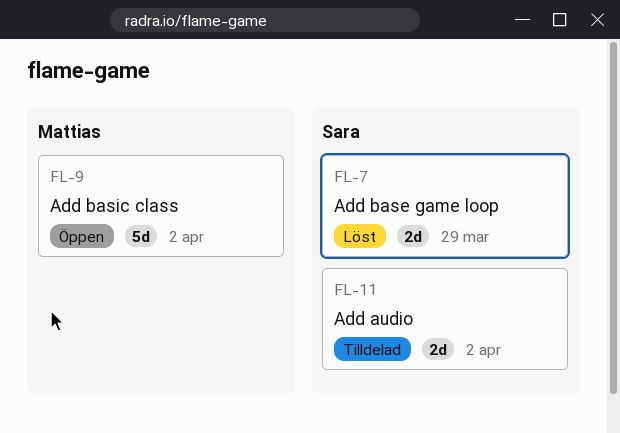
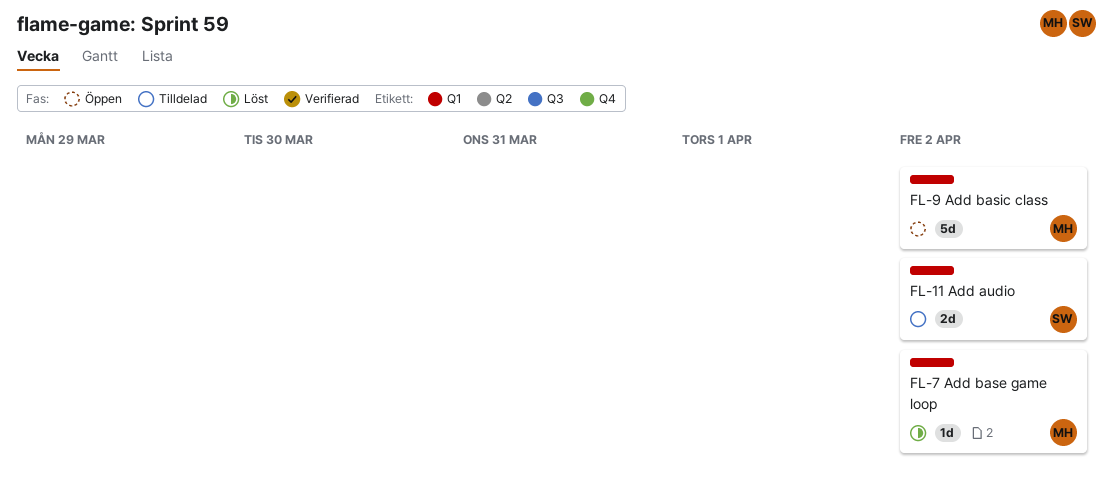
FL-7, owner: Sara -> Mattias
FL-7, estimate: 2d -> 1d
FL-7, due: Mar 29 -> Apr 2

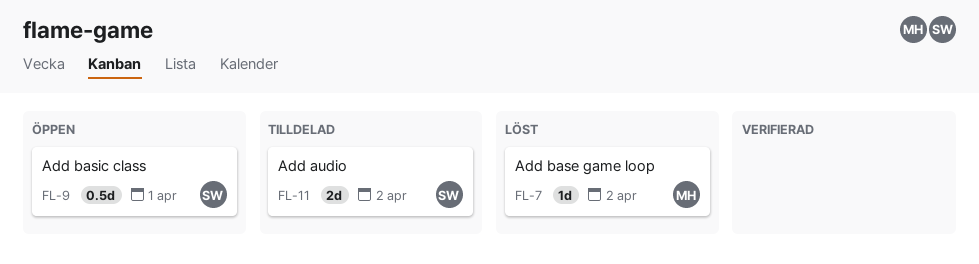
FL-9, owner: MH -> SW
FL-9, estimate: 5d -> 0.5d
FL-9, due: Apr 2 -> Apr 1

